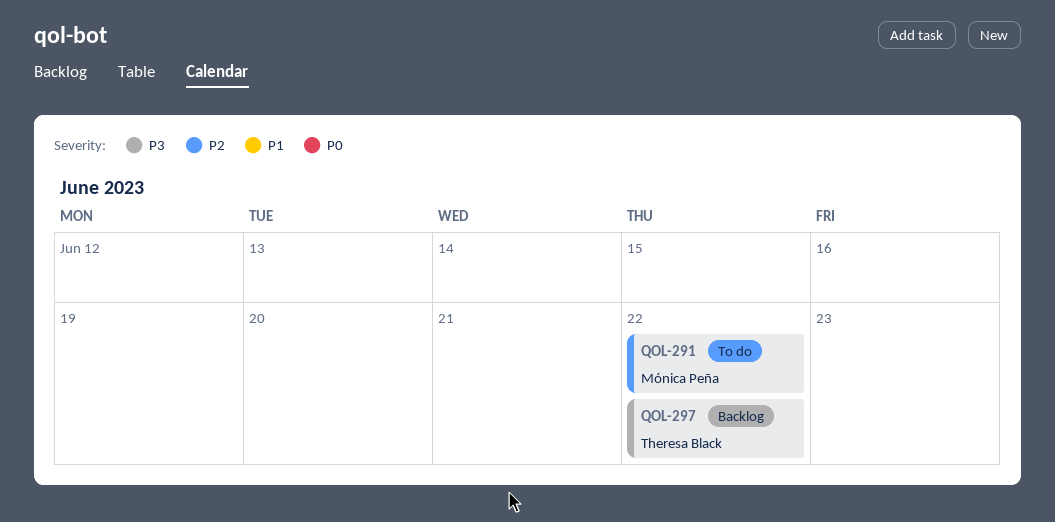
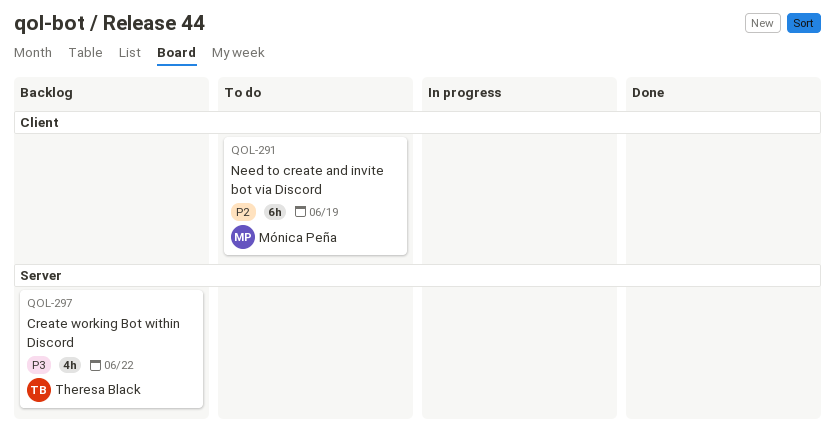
QOL-291, due: Jun 22 -> Jun 19

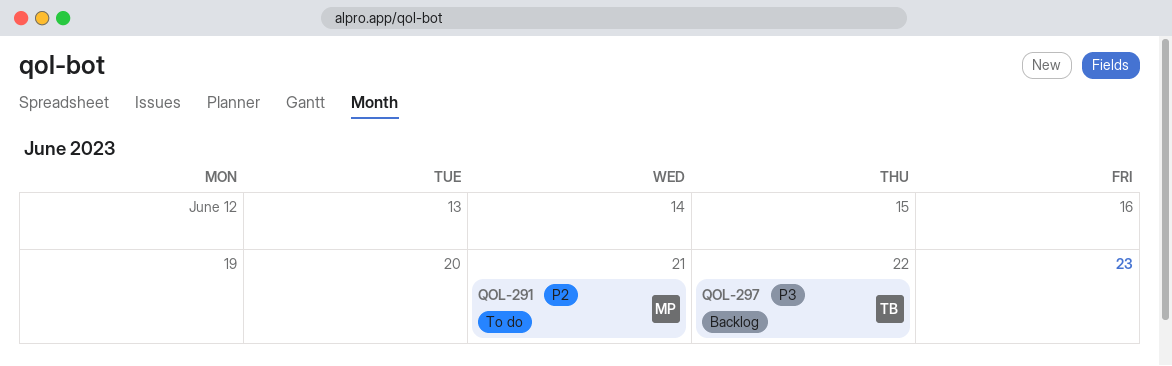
QOL-291, due: Jun 19 -> Jun 21

